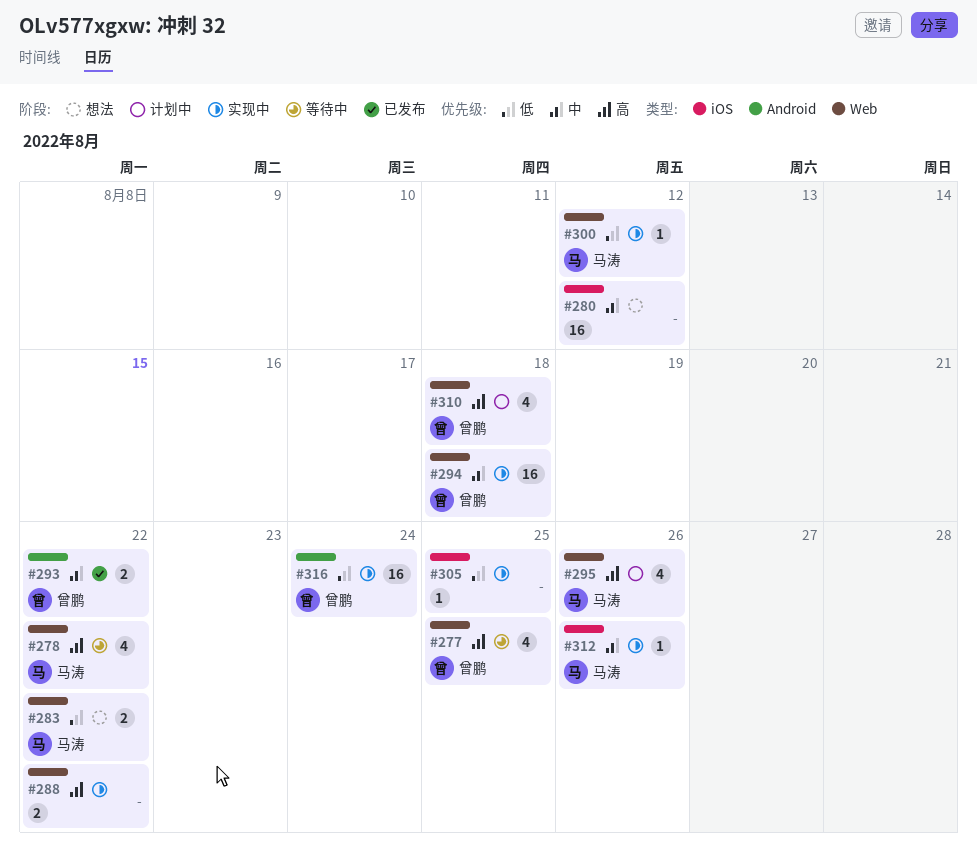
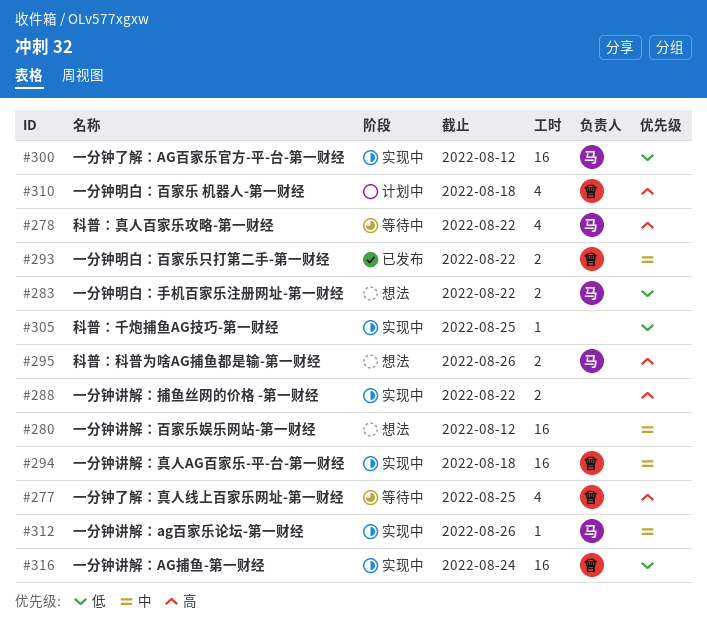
#295, status: 计划中 -> 想法
#295, estimate: 4 -> 2
#300, estimate: 1 -> 16

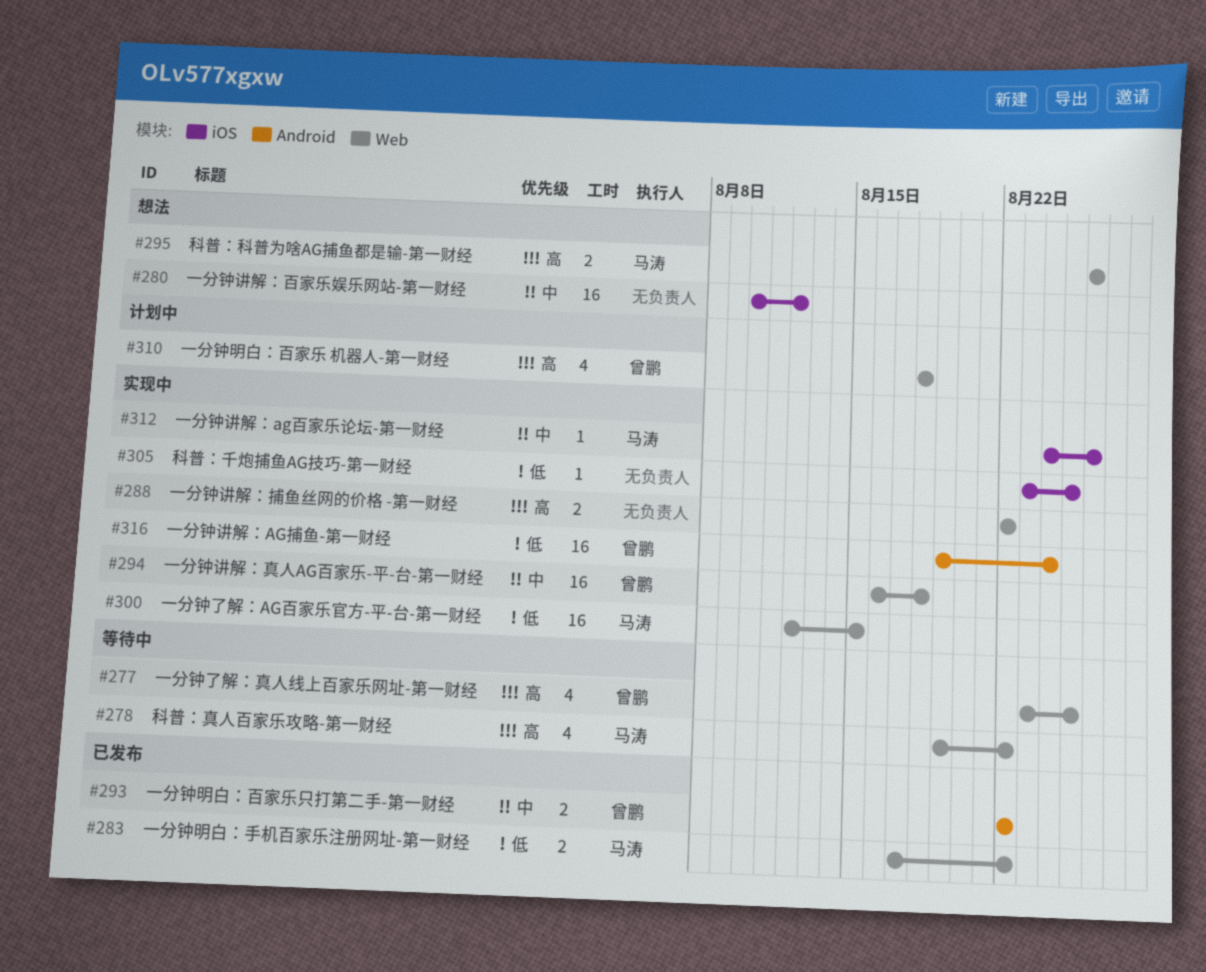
#283, status: 想法 -> 已发布
#300, due: Aug 12 -> Aug 15

